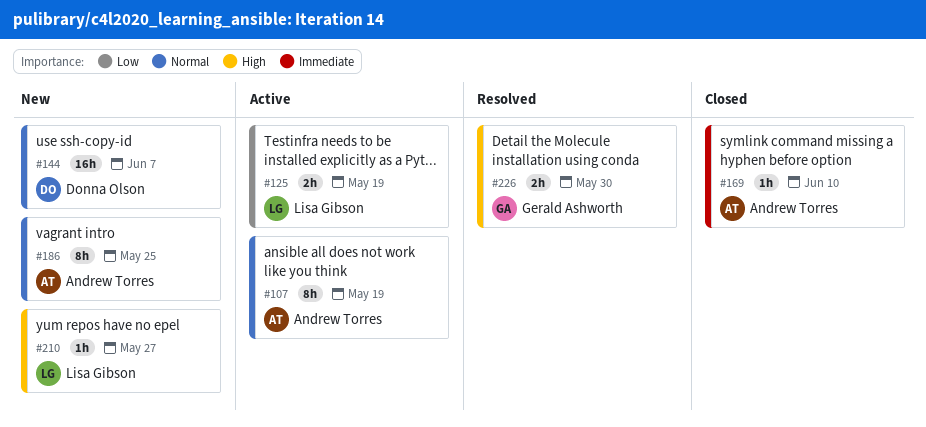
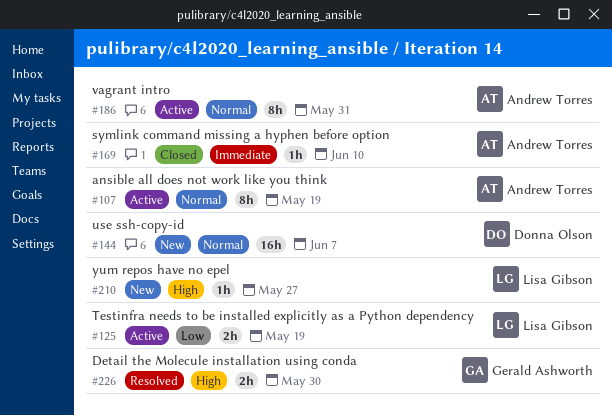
#186, status: New -> Active
#186, due: May 25 -> May 31

